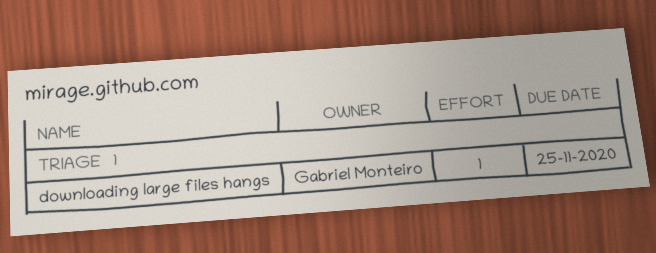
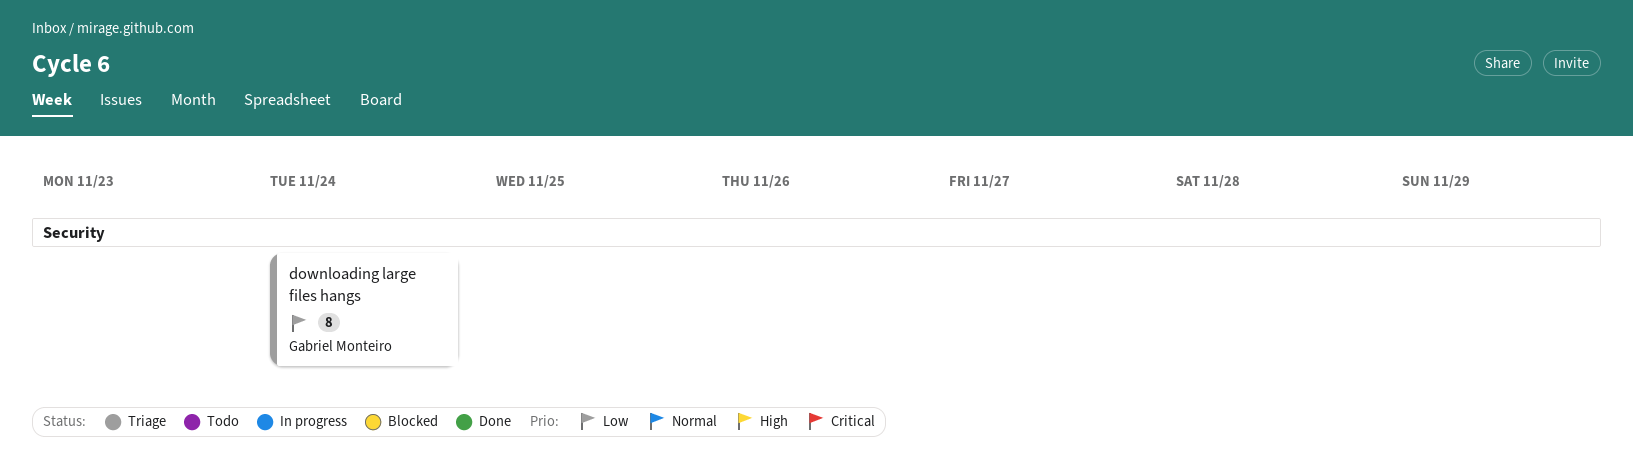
downloading large files hangs, estimate: 1 -> 8
downloading large files hangs, due: Nov 25 -> Nov 24

